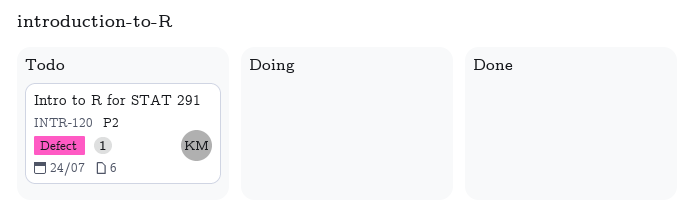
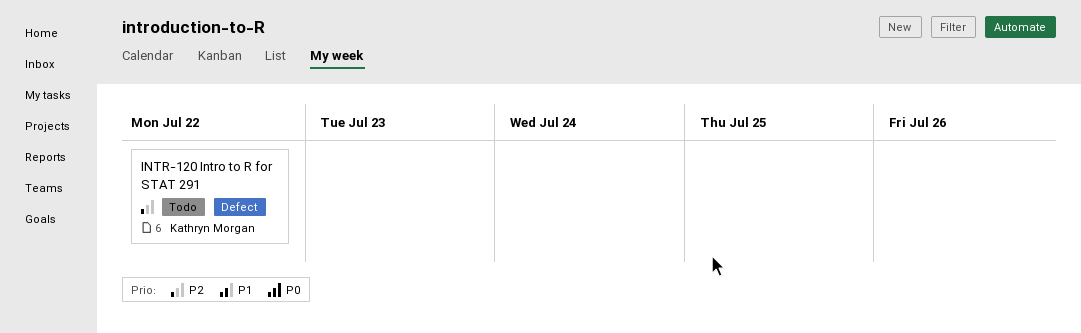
INTR-120, due: Jul 24 -> Jul 22

